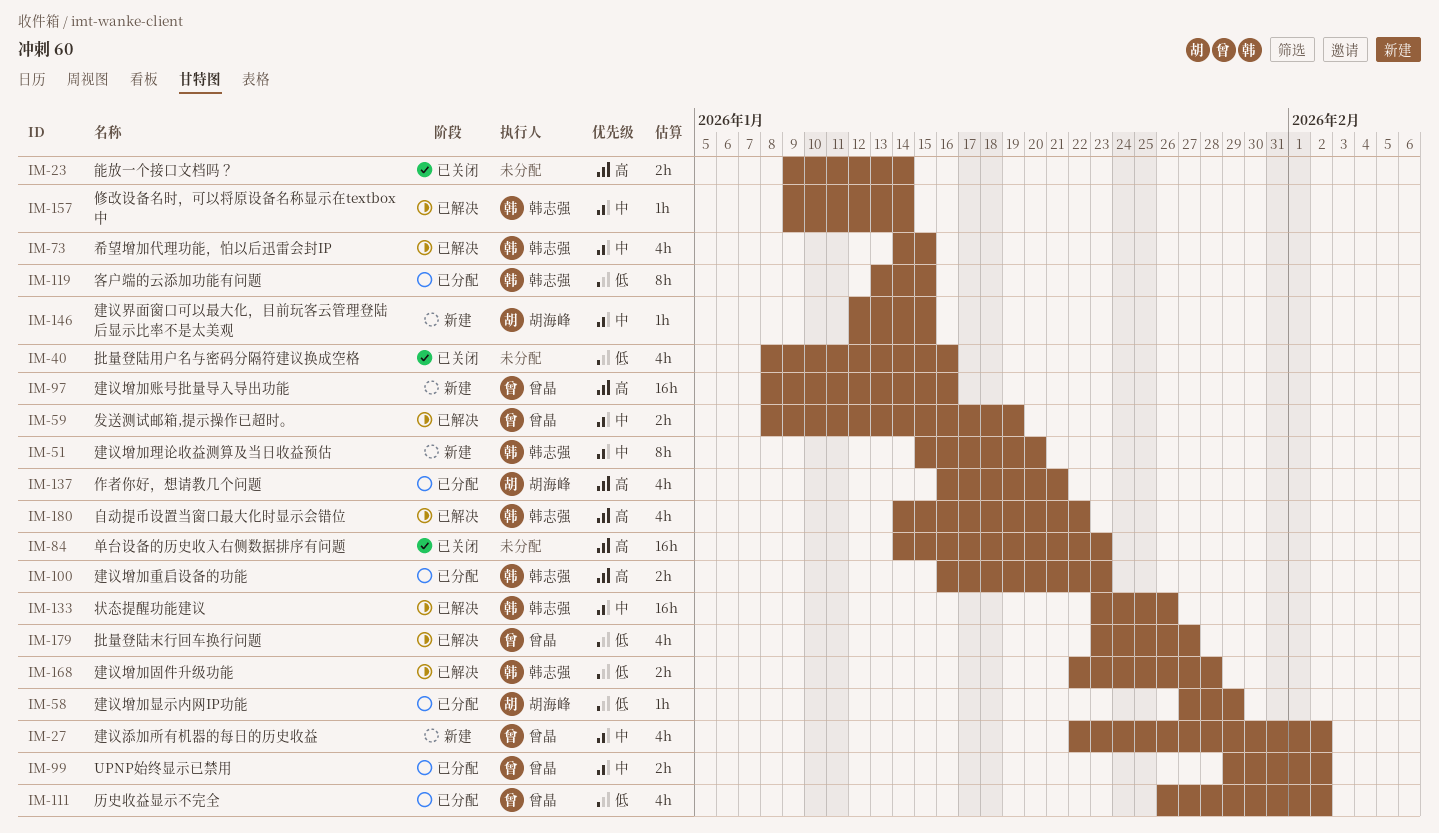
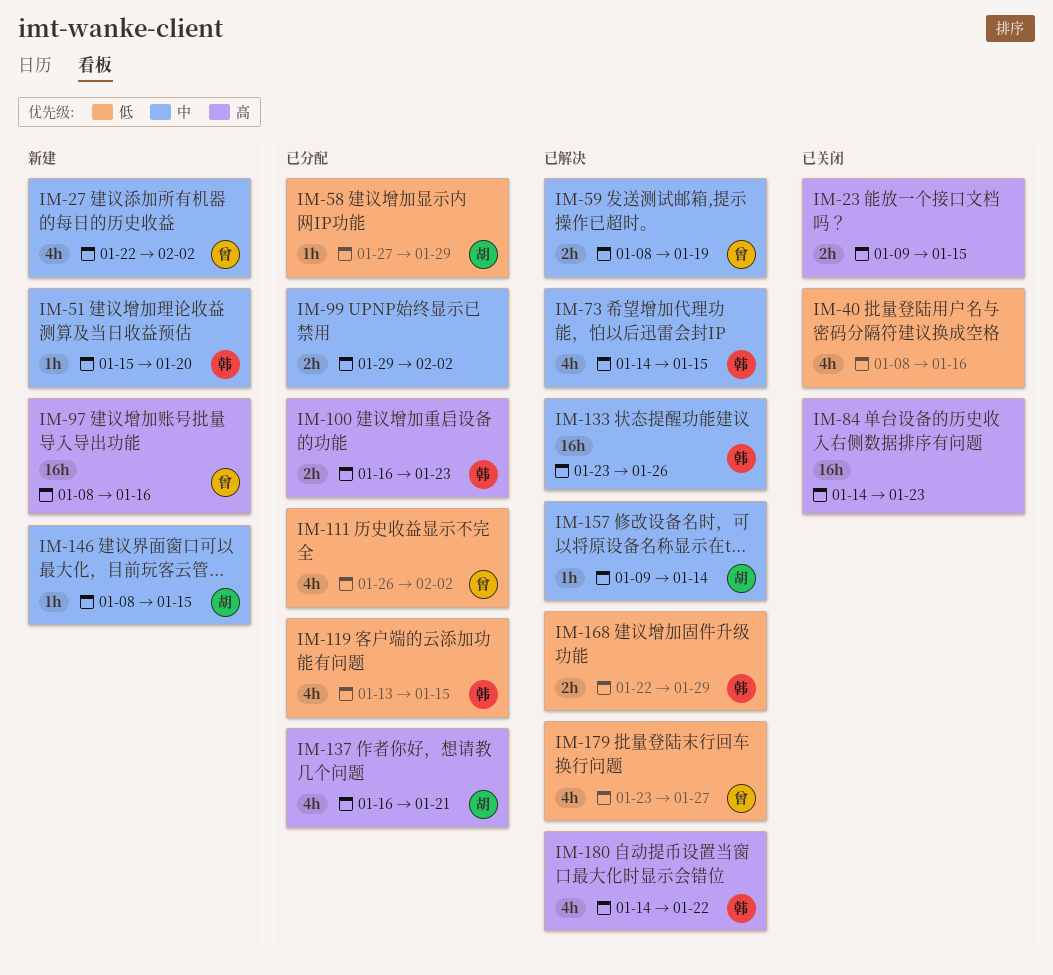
IM-23, due: Jan 14 -> Jan 15
IM-51, estimate: 8h -> 1h
IM-99, owner: 曾晶 -> none
IM-119, estimate: 8h -> 4h
IM-146, start: Jan 12 -> Jan 8
IM-157, owner: 韩志强 -> 胡海峰
IM-168, due: Jan 28 -> Jan 29

